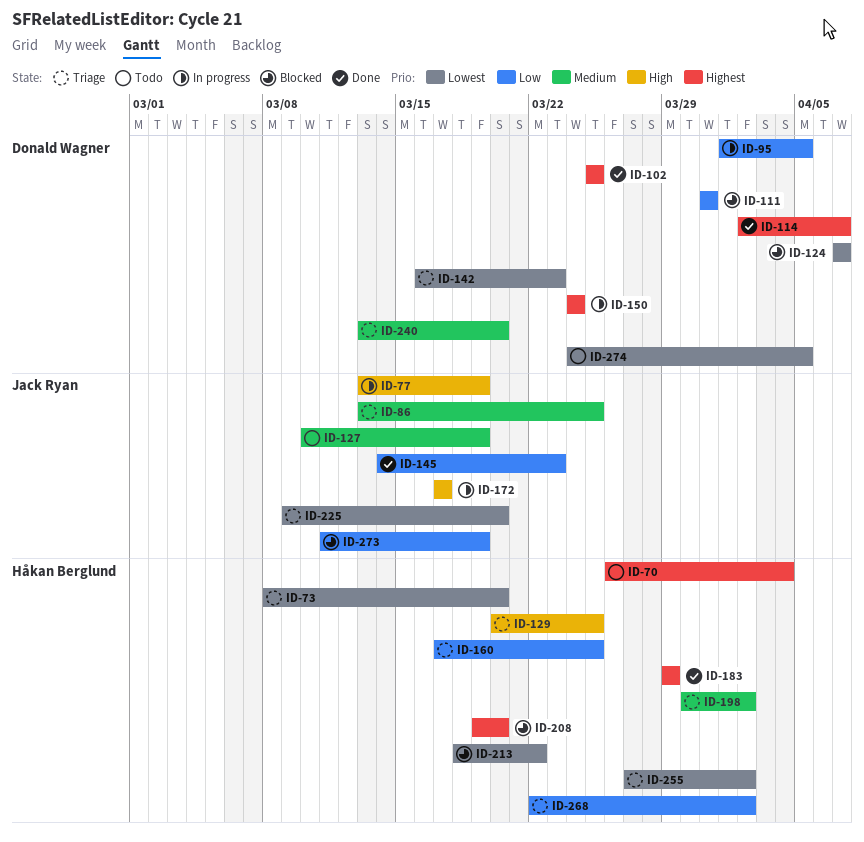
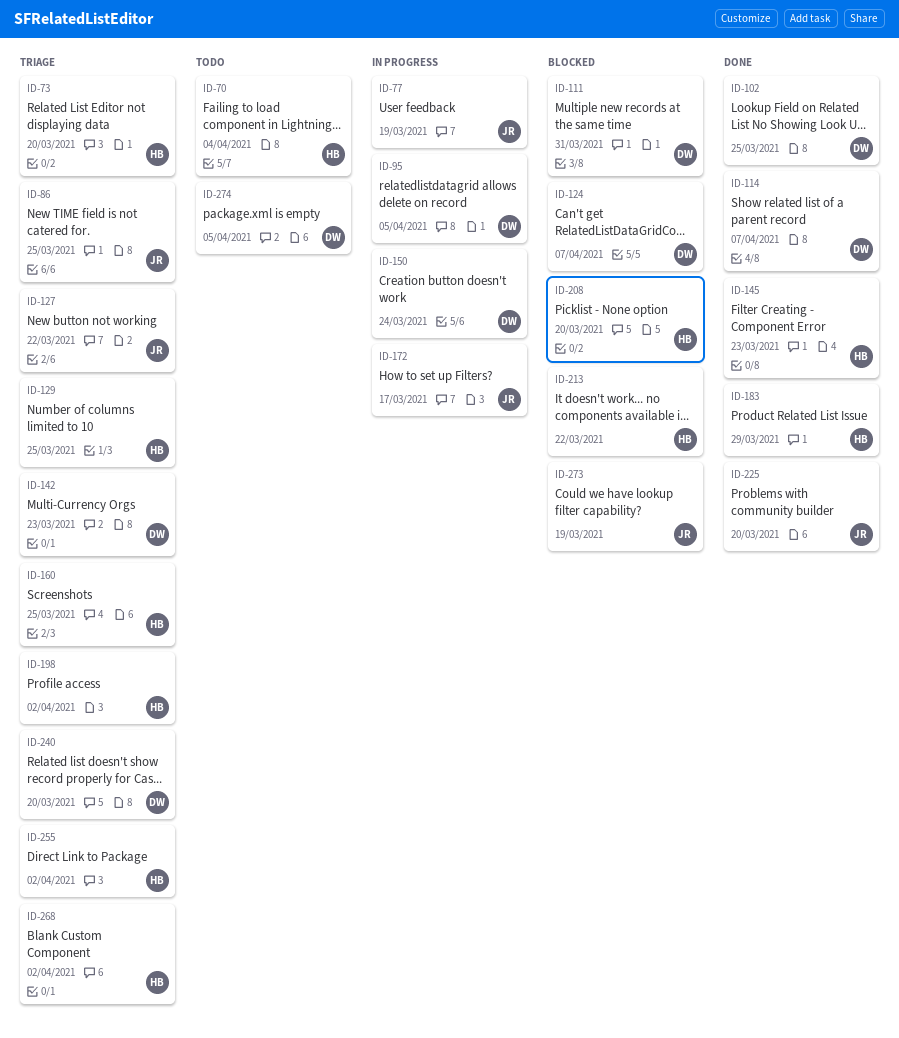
ID-127, status: Todo -> Triage
ID-127, due: Mar 19 -> Mar 22
ID-145, owner: Jack Ryan -> Håkan Berglund
ID-225, status: Triage -> Done

